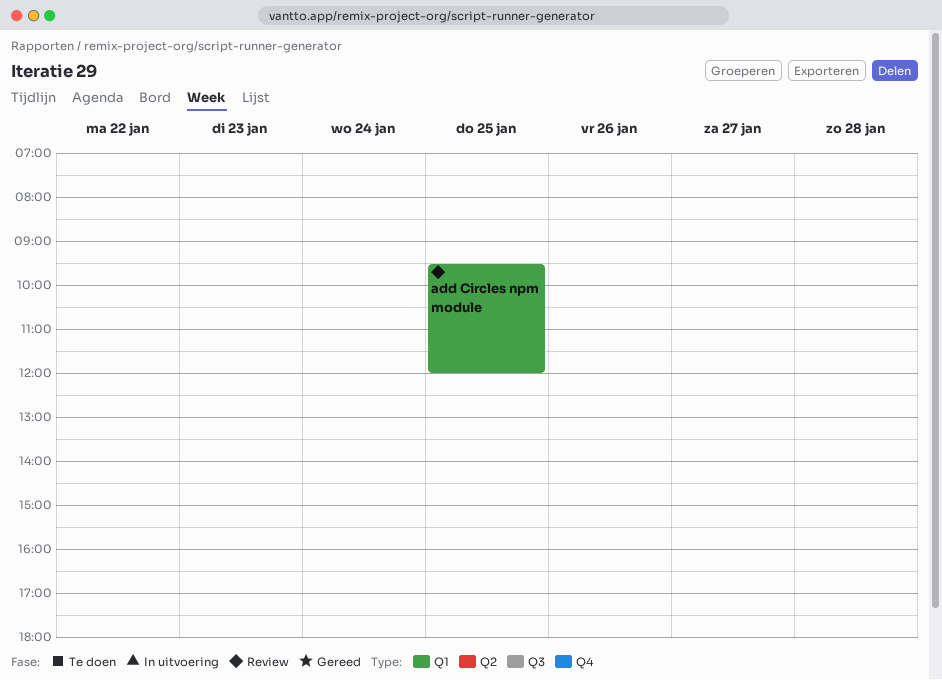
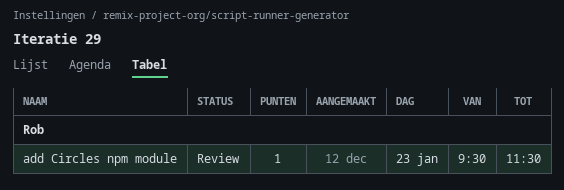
add Circles npm module, day: Jan 25 -> Jan 23
add Circles npm module, ends: 12:00 -> 11:30

